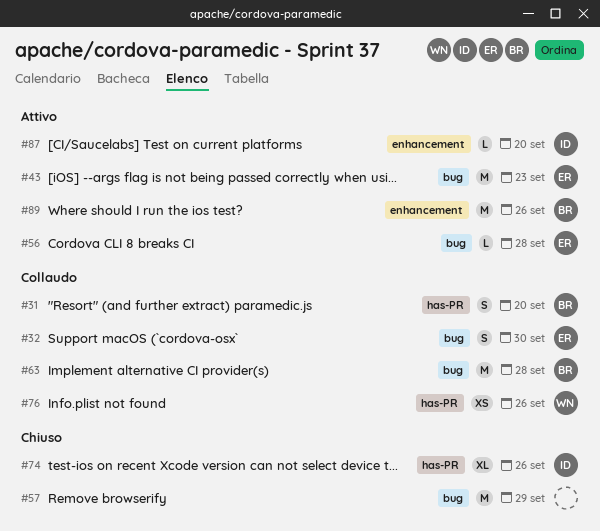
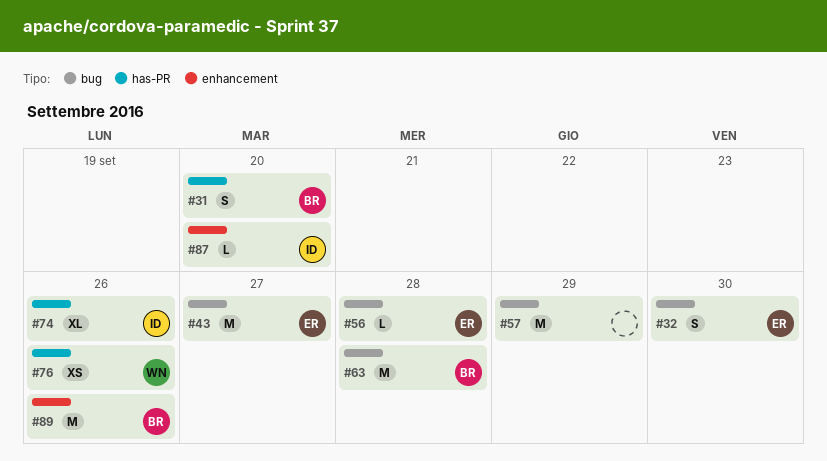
#43, due: Sep 23 -> Sep 27

